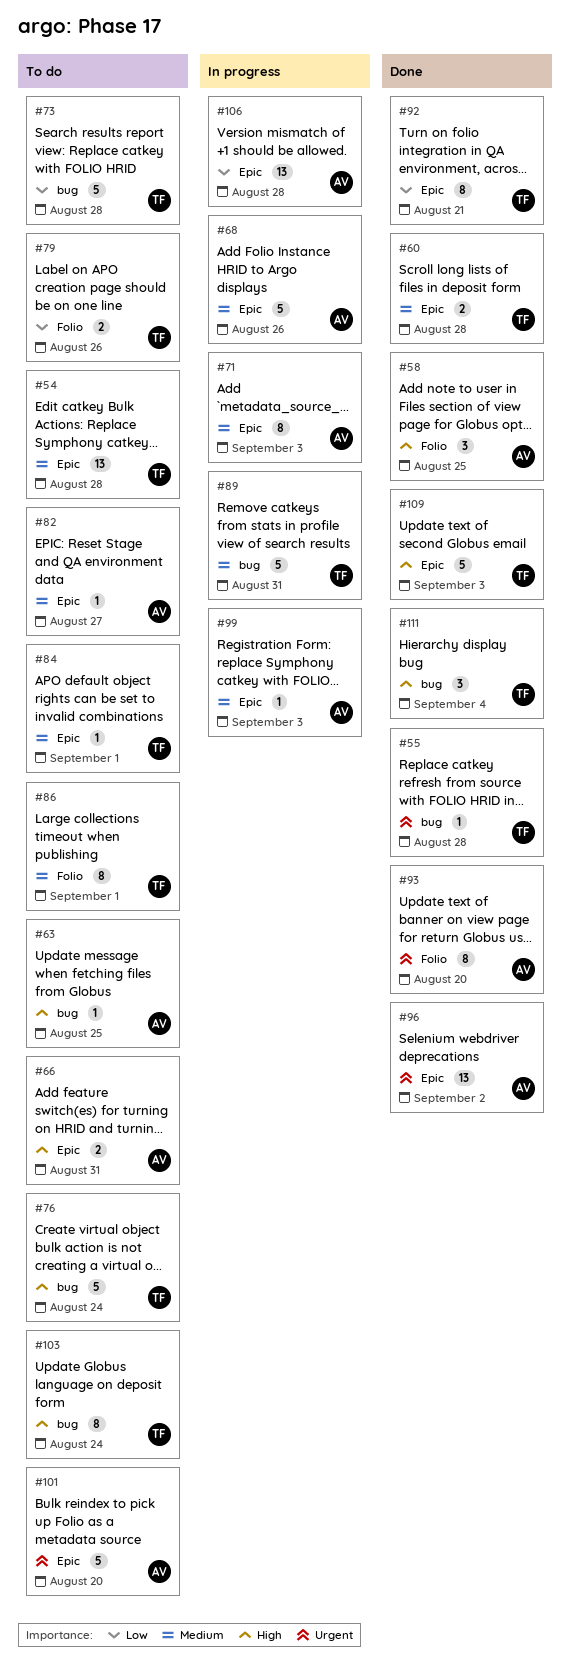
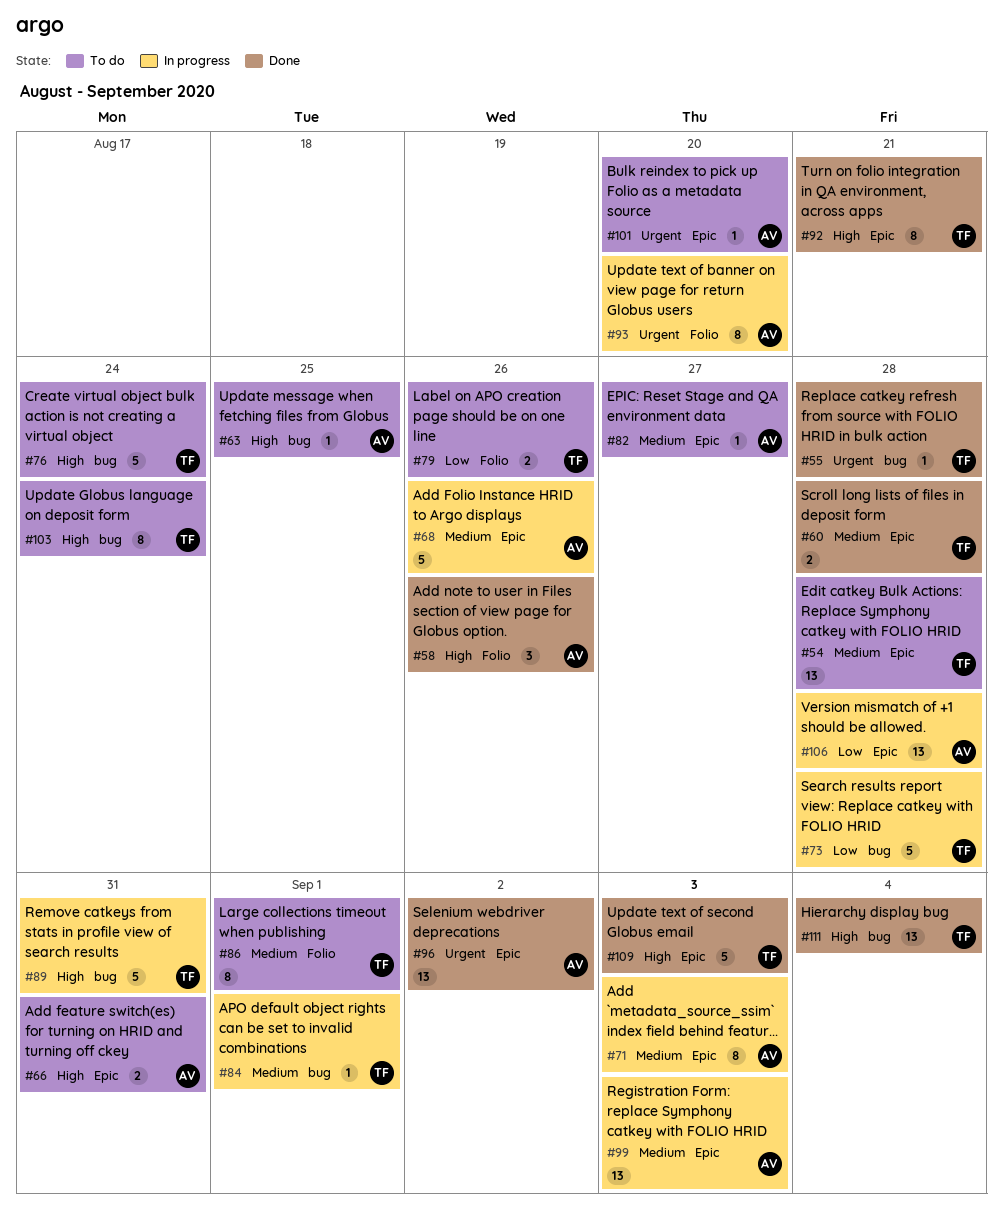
#58, due: Aug 25 -> Aug 26
#73, status: To do -> In progress
#84, status: To do -> In progress
#84, label: Epic -> bug
#89, priority: Medium -> High
#92, priority: Low -> High
#93, status: Done -> In progress
#99, estimate: 1 -> 13
#101, estimate: 5 -> 1
#111, estimate: 3 -> 13

